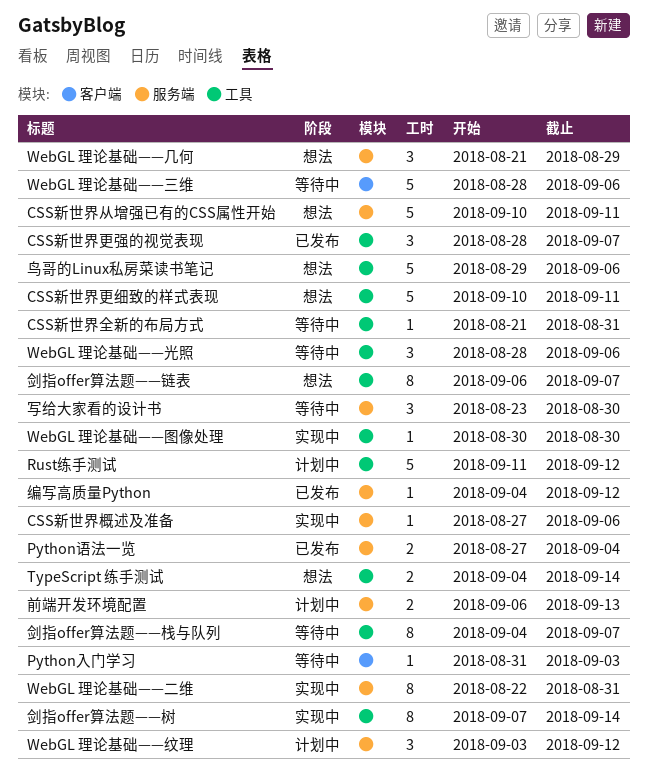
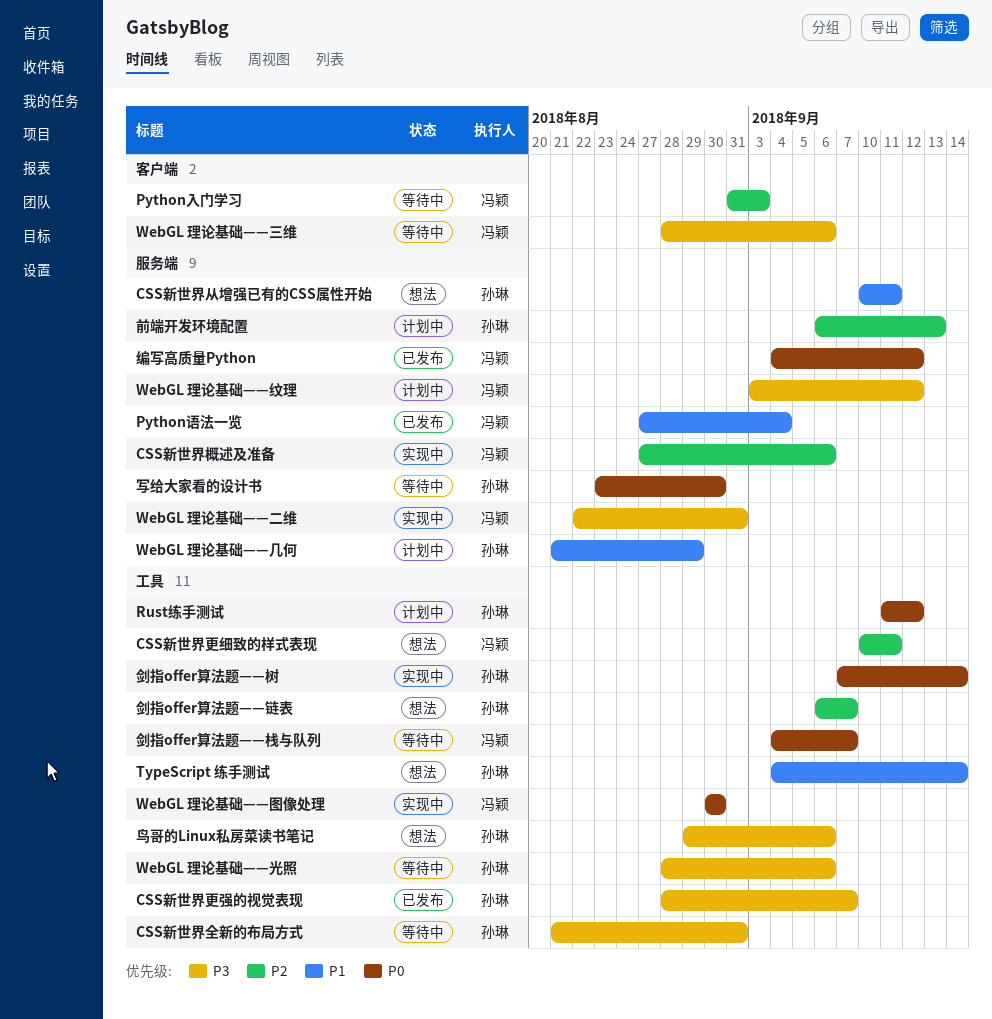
WebGL 理论基础——几何, status: 想法 -> 计划中

